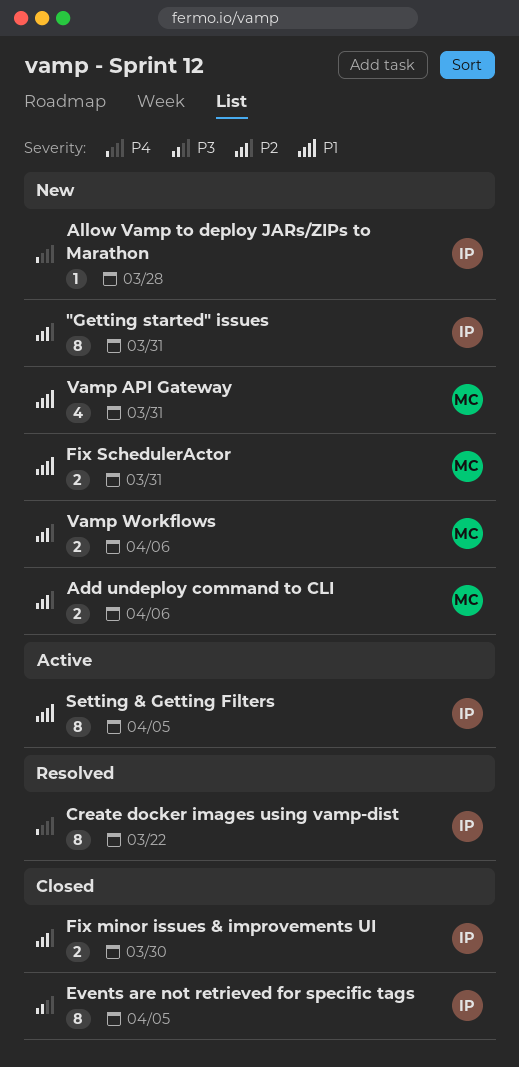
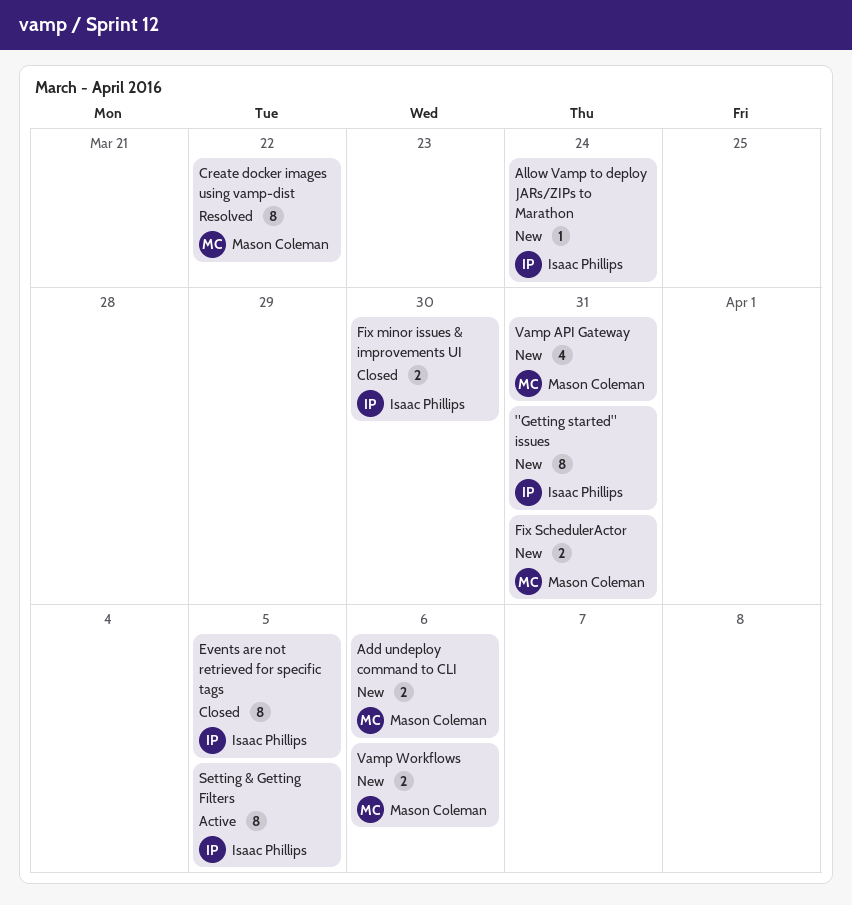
Allow Vamp to deploy JARs/ZIPs to Marathon, due: Mar 28 -> Mar 24
Create docker images using vamp-dist, owner: Isaac Phillips -> Mason Coleman

